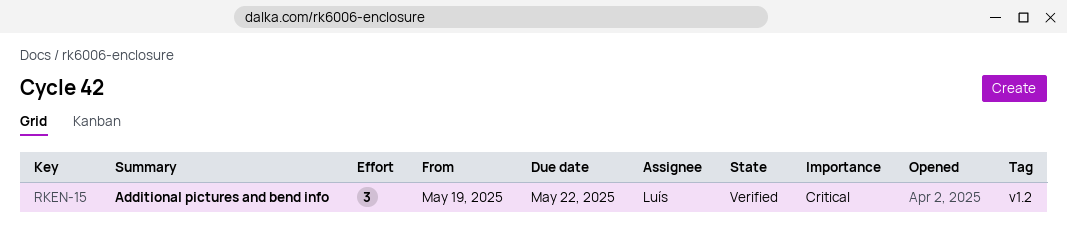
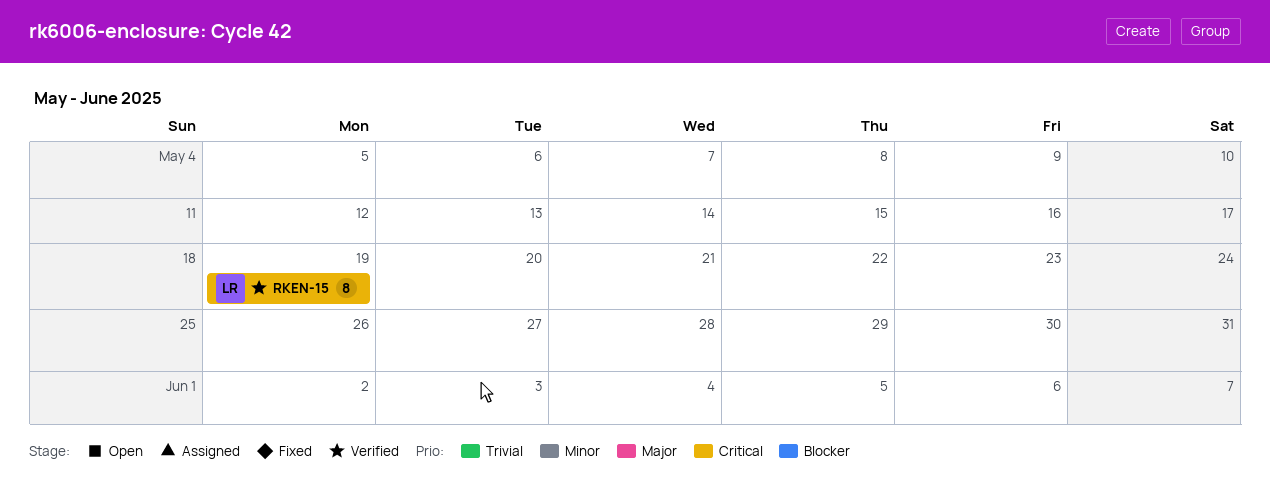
RKEN-15, estimate: 3 -> 8
RKEN-15, due: May 22 -> May 19

